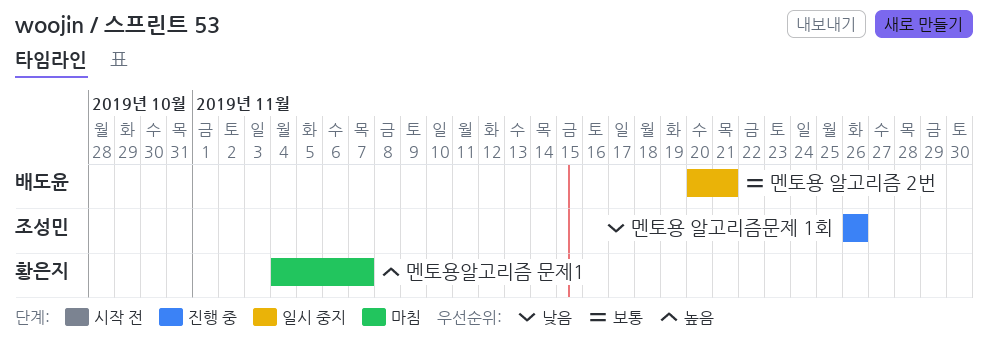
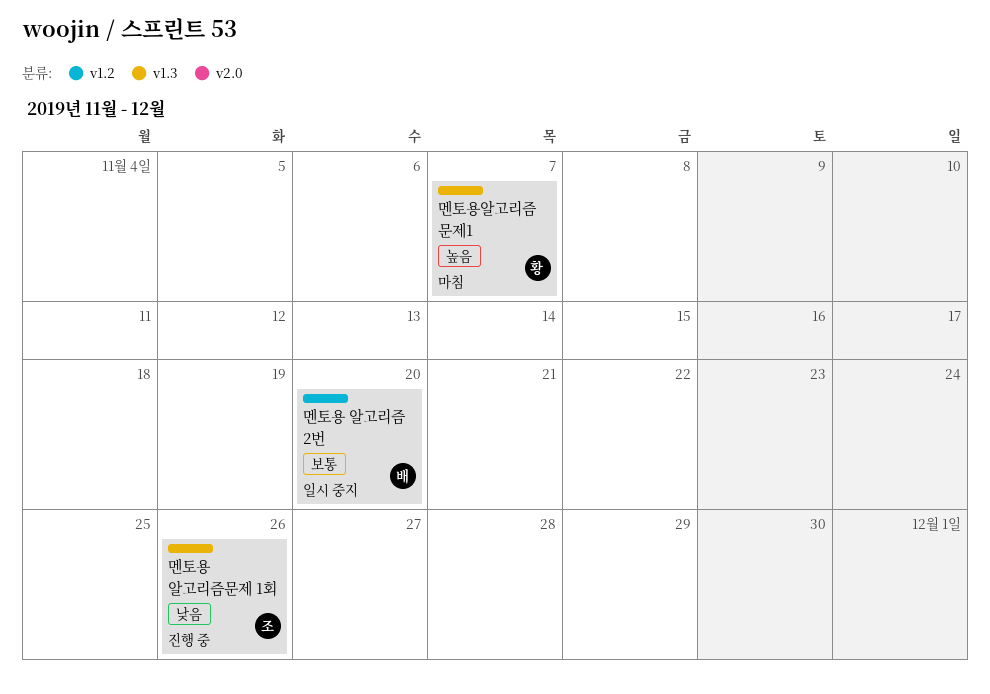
멘토용 알고리즘 2번, due: Nov 21 -> Nov 20

